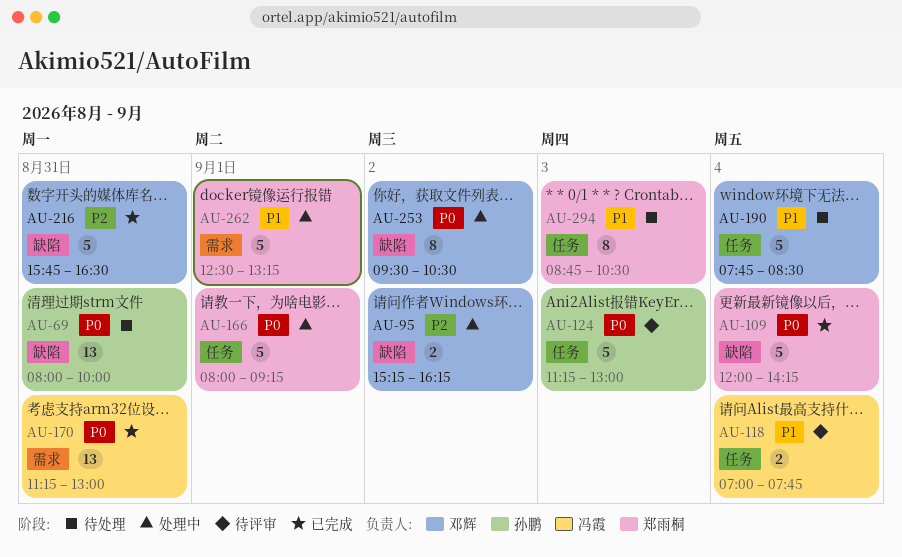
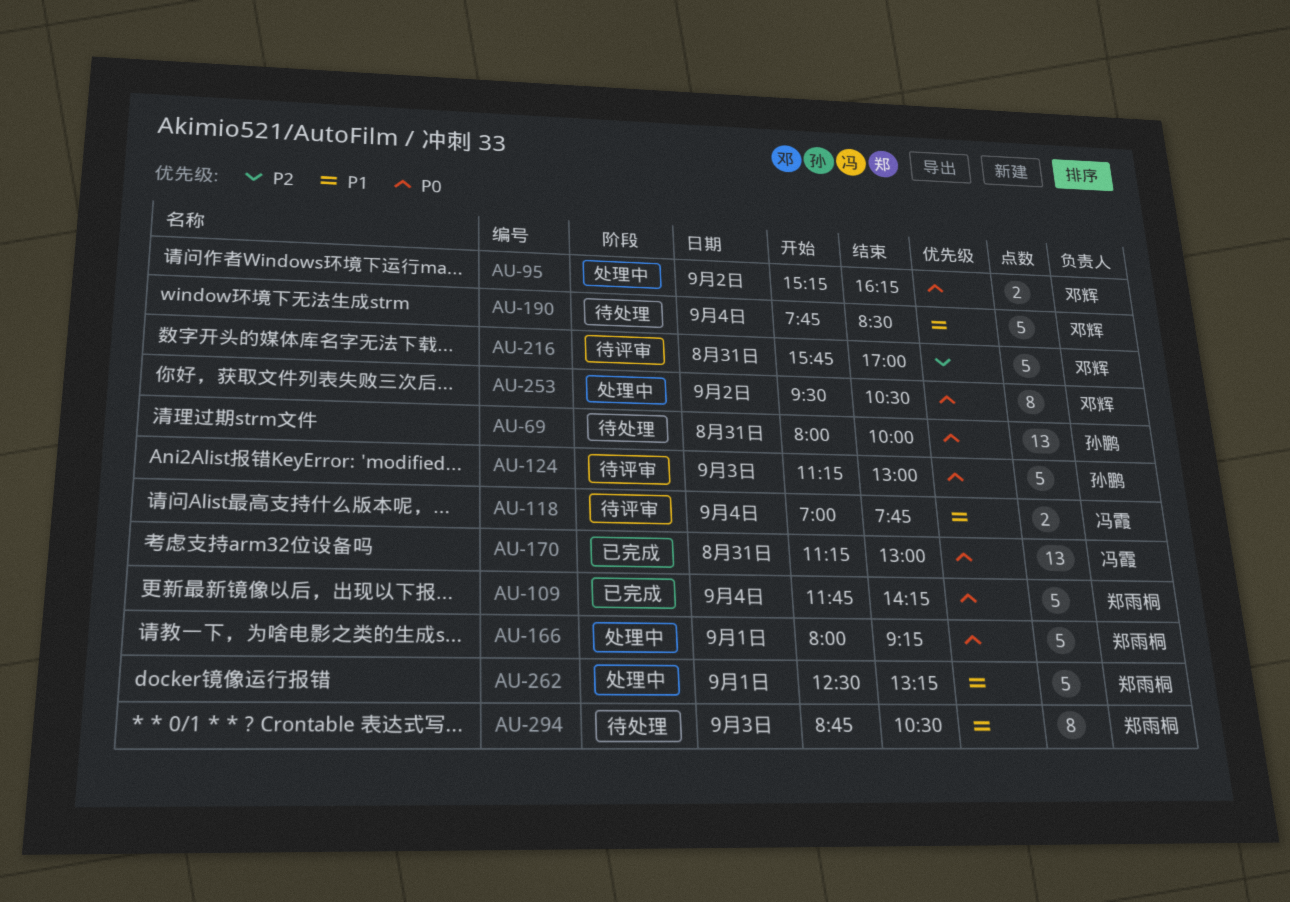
AU-95, priority: P2 -> P0
AU-109, begins: 12:00 -> 11:45
AU-216, status: 已完成 -> 待评审
AU-216, ends: 16:30 -> 17:00

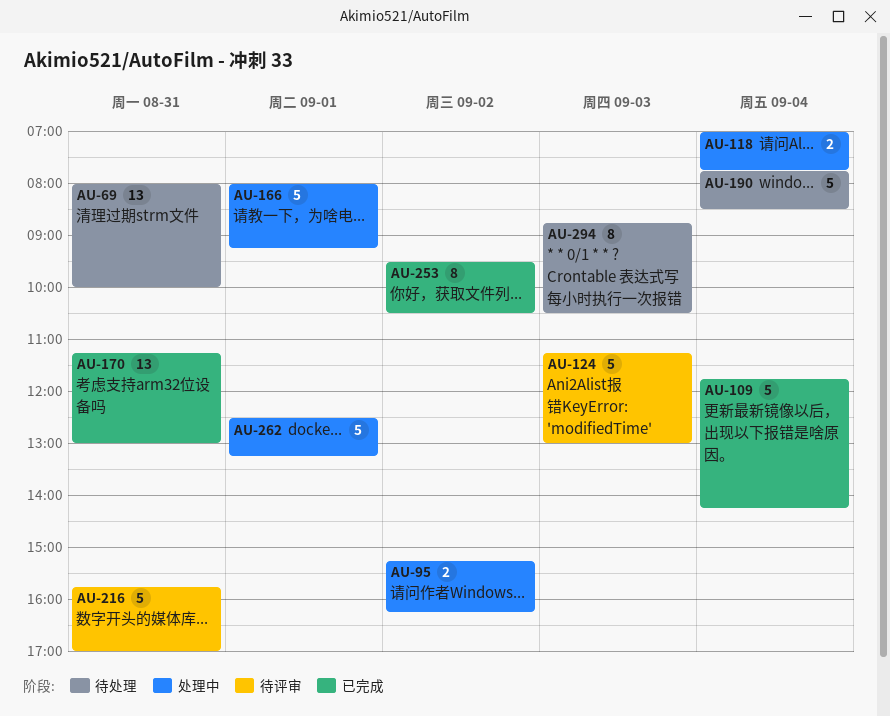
AU-118, status: 待评审 -> 处理中
AU-253, status: 处理中 -> 已完成

